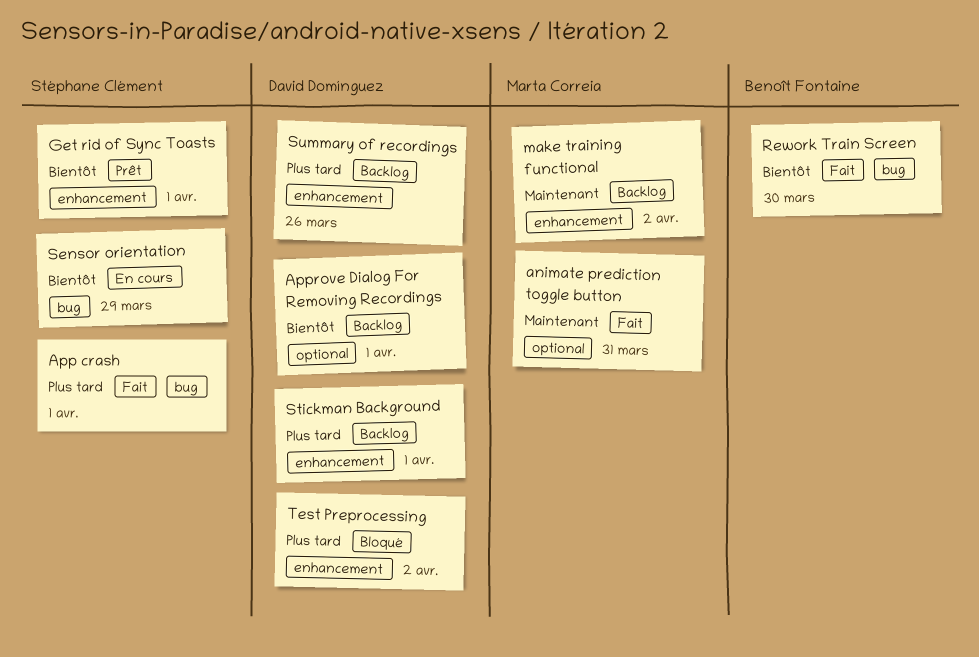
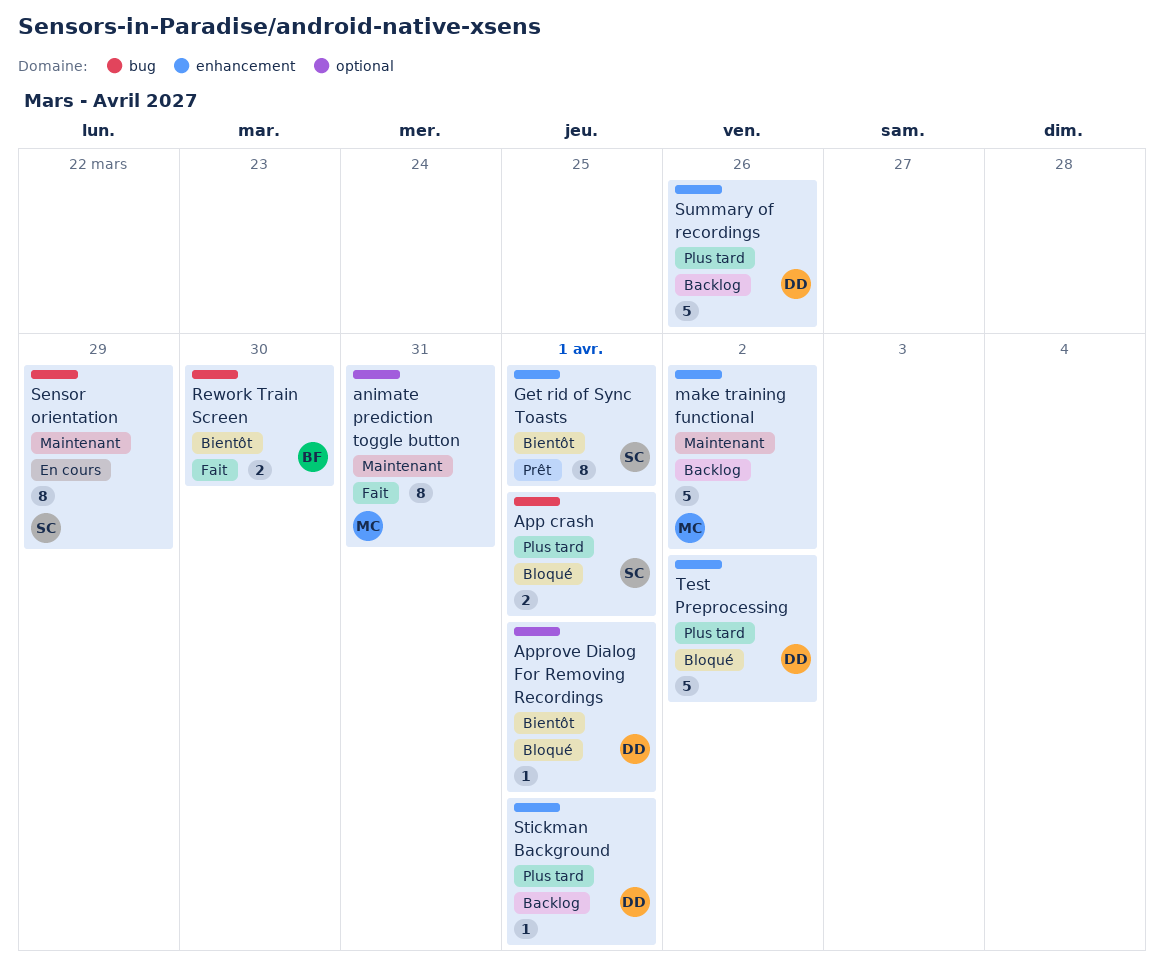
App crash, status: Fait -> Bloqué
Approve Dialog For Removing Recordings, status: Backlog -> Bloqué
Sensor orientation, priority: Bientôt -> Maintenant

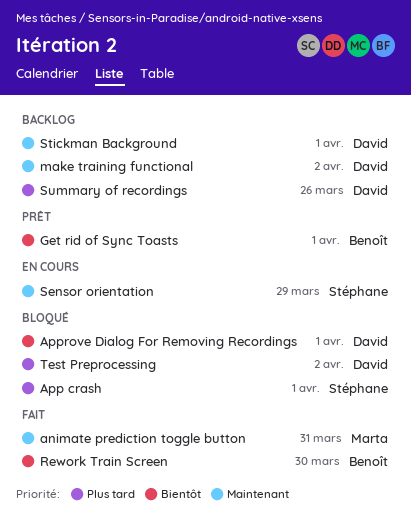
Get rid of Sync Toasts, owner: Stéphane -> Benoît
make training functional, owner: Marta -> David
Stickman Background, priority: Plus tard -> Maintenant

